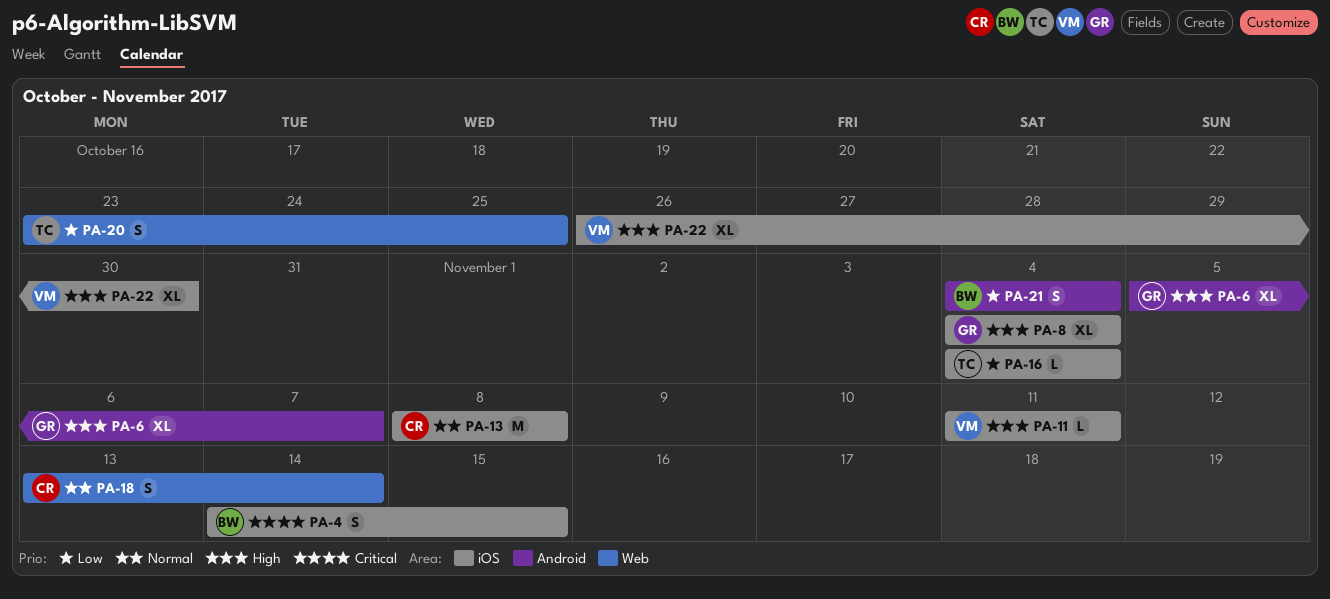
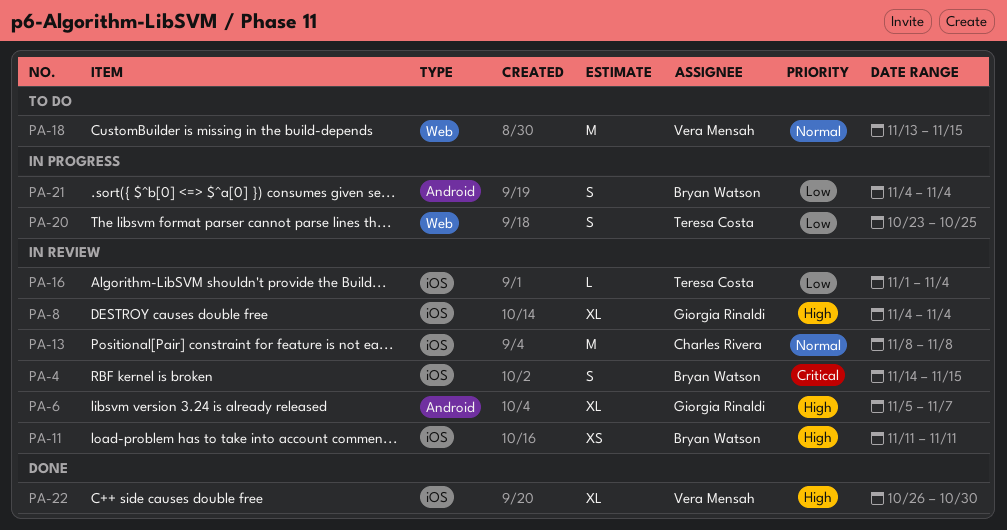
PA-11, owner: Vera Mensah -> Bryan Watson
PA-11, estimate: L -> XS
PA-16, start: Nov 4 -> Nov 1
PA-18, owner: Charles Rivera -> Vera Mensah
PA-18, estimate: S -> M
PA-18, due: Nov 14 -> Nov 15

